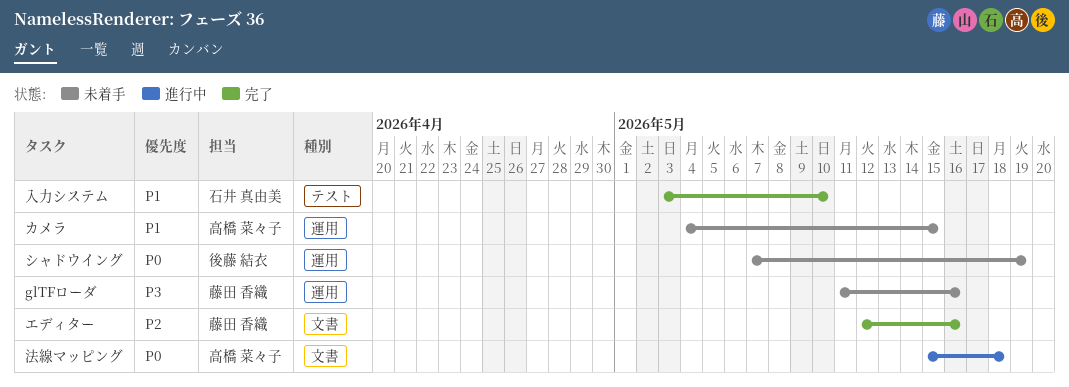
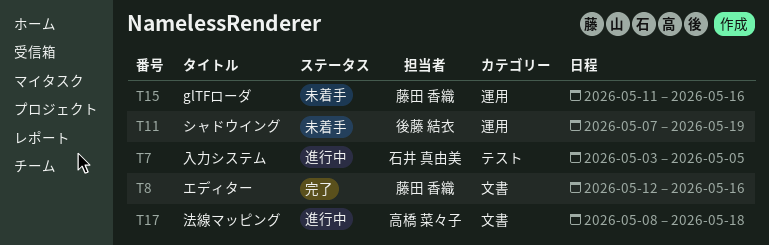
カメラ: present -> none
入力システム, status: 完了 -> 進行中
入力システム, due: May 10 -> May 5
法線マッピング, start: May 15 -> May 8

